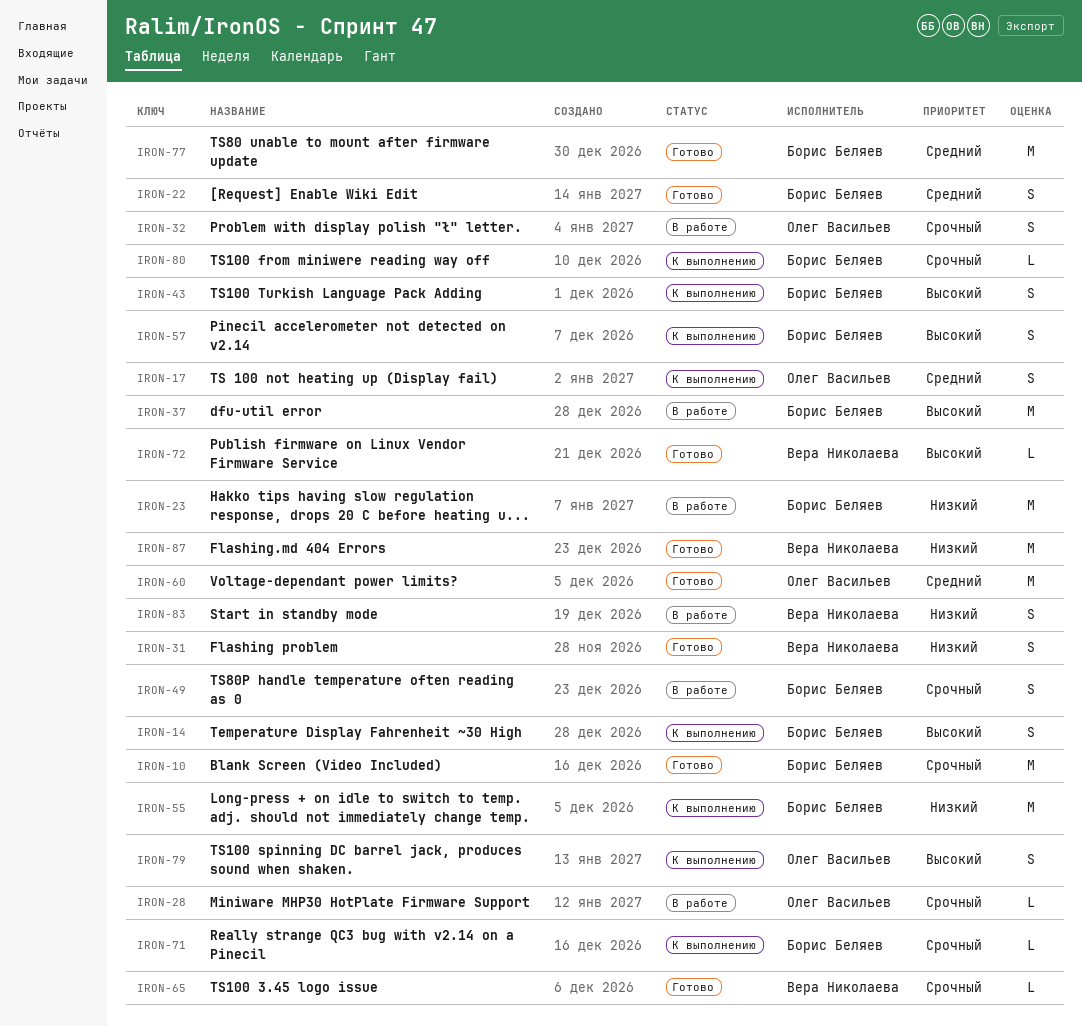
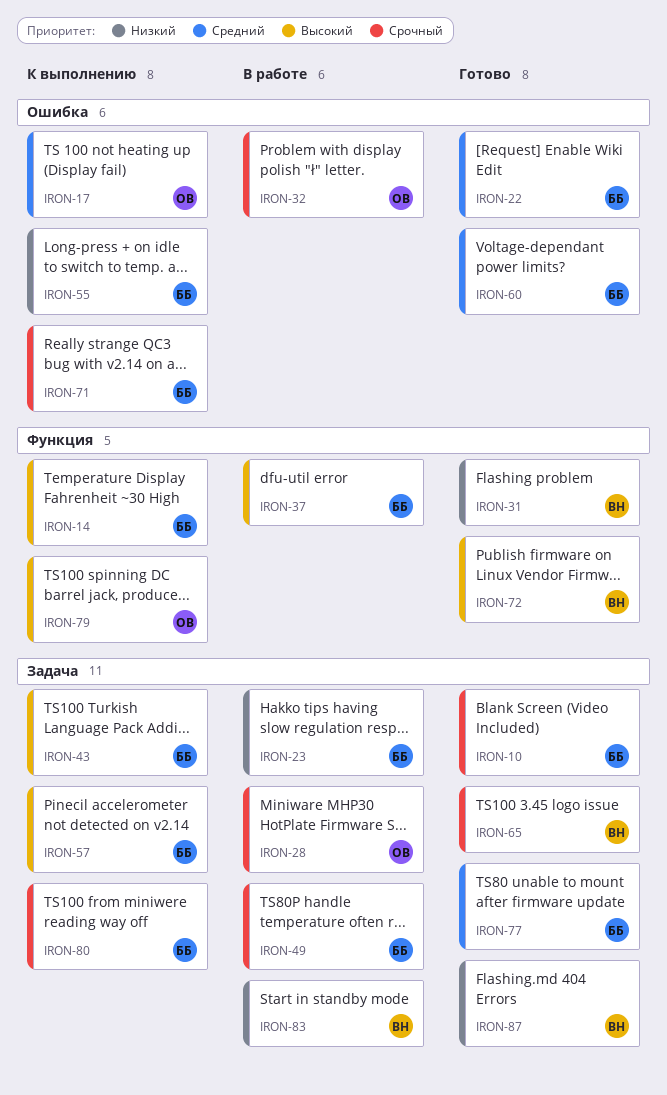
IRON-60, owner: Олег Васильев -> Борис Беляев

